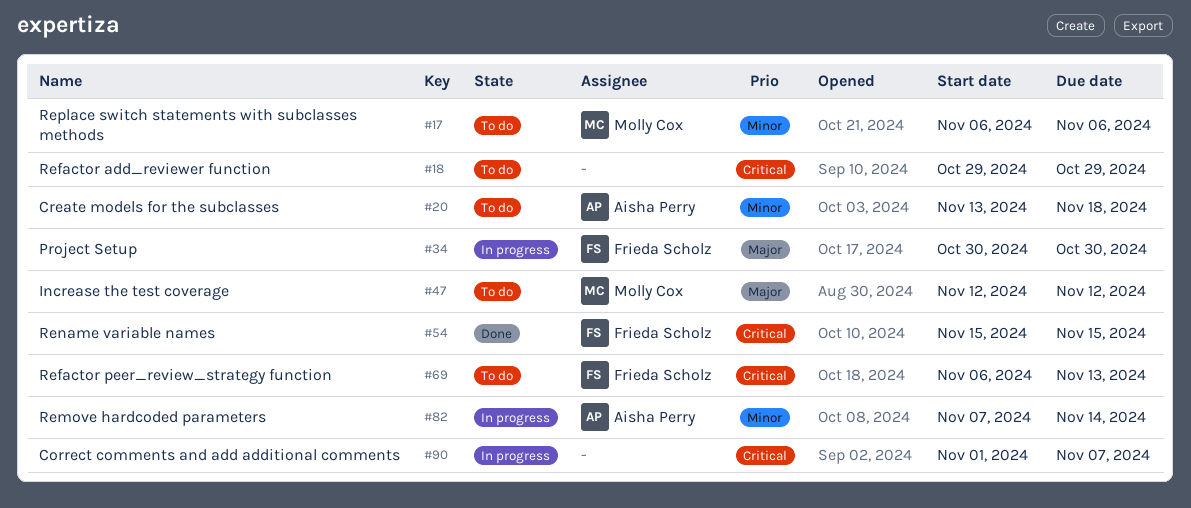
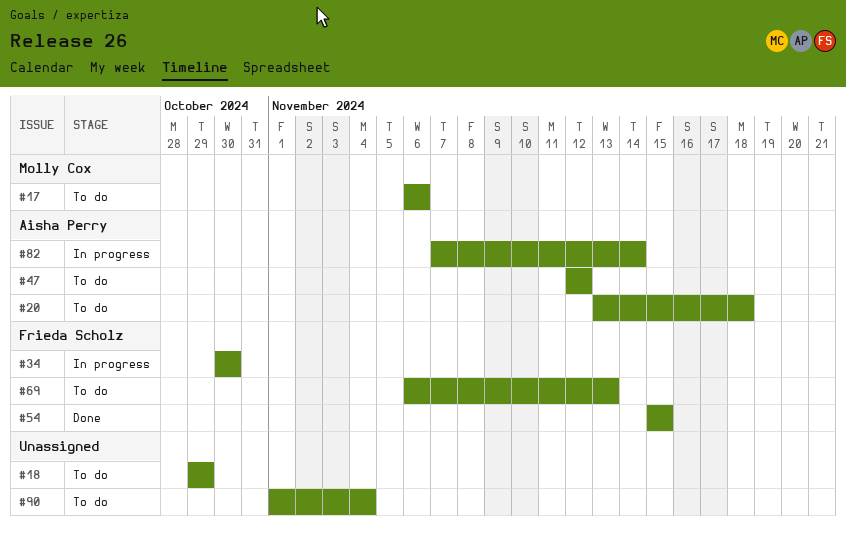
#47, owner: Molly Cox -> Aisha Perry
#90, status: In progress -> To do
#90, due: Nov 7 -> Nov 4

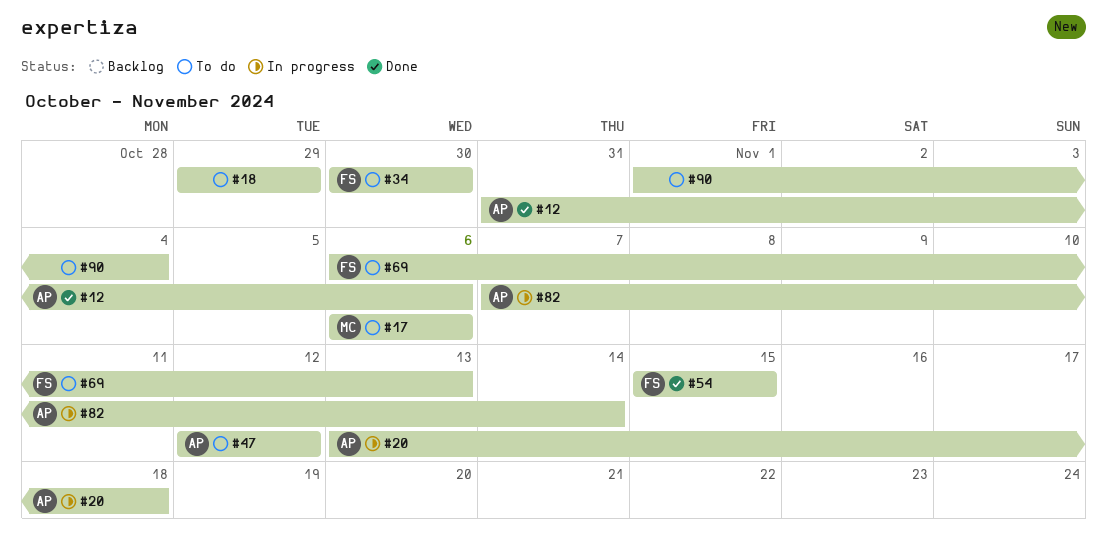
#12: none -> present
#20, status: To do -> In progress
#34, status: In progress -> To do

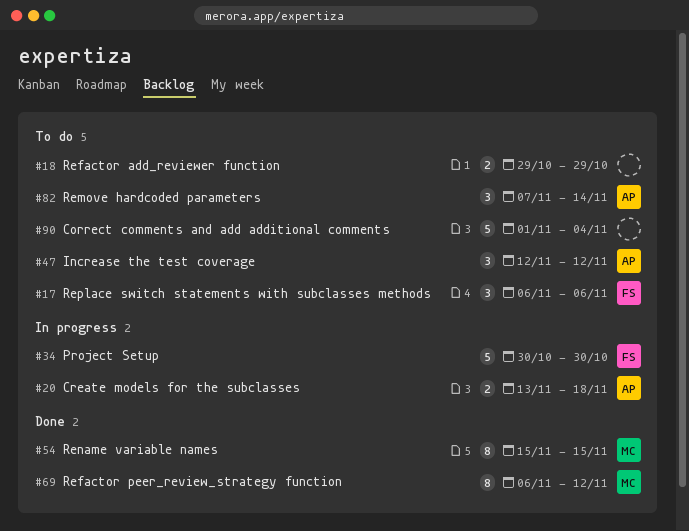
#12: present -> none
#17, owner: MC -> FS
#34, status: To do -> In progress
#54, owner: FS -> MC
#69, status: To do -> Done
#69, owner: FS -> MC
#69, due: Nov 13 -> Nov 12
#82, status: In progress -> To do

